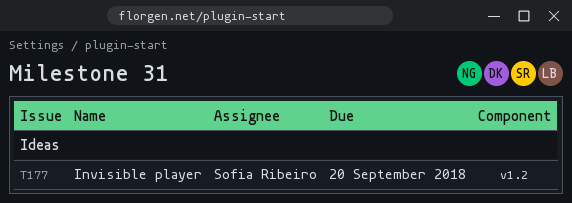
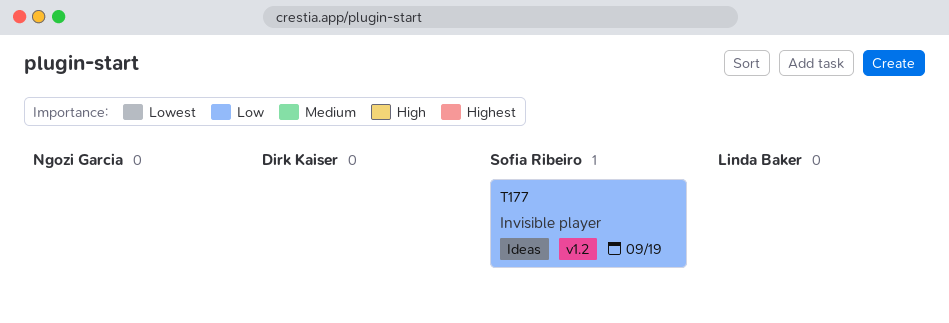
T177, due: Sep 20 -> Sep 19

